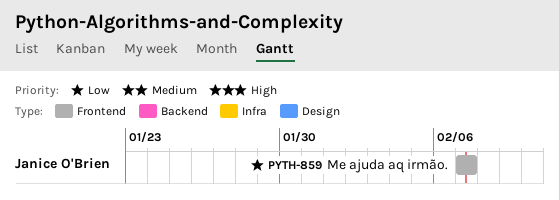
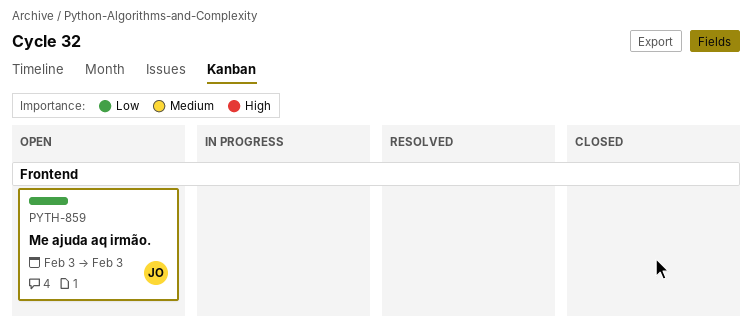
PYTH-859, start: Feb 7 -> Feb 3
PYTH-859, due: Feb 7 -> Feb 3

